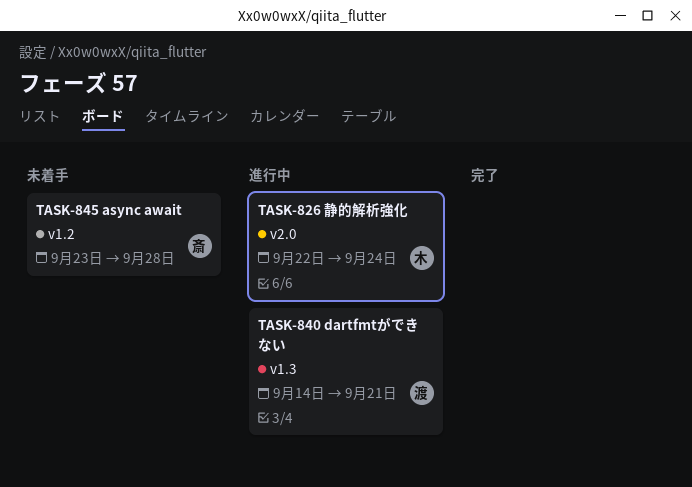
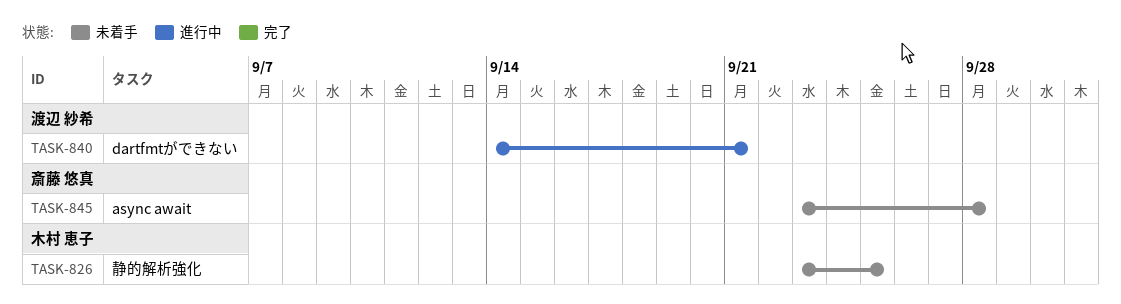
TASK-826, status: 進行中 -> 未着手
TASK-826, start: Sep 22 -> Sep 23
TASK-826, due: Sep 24 -> Sep 25

